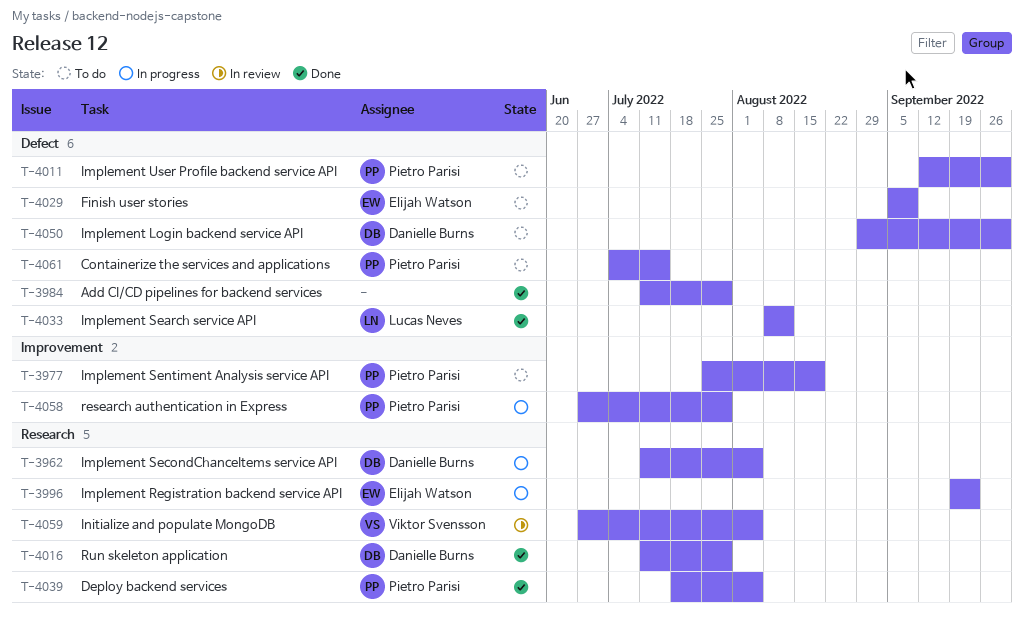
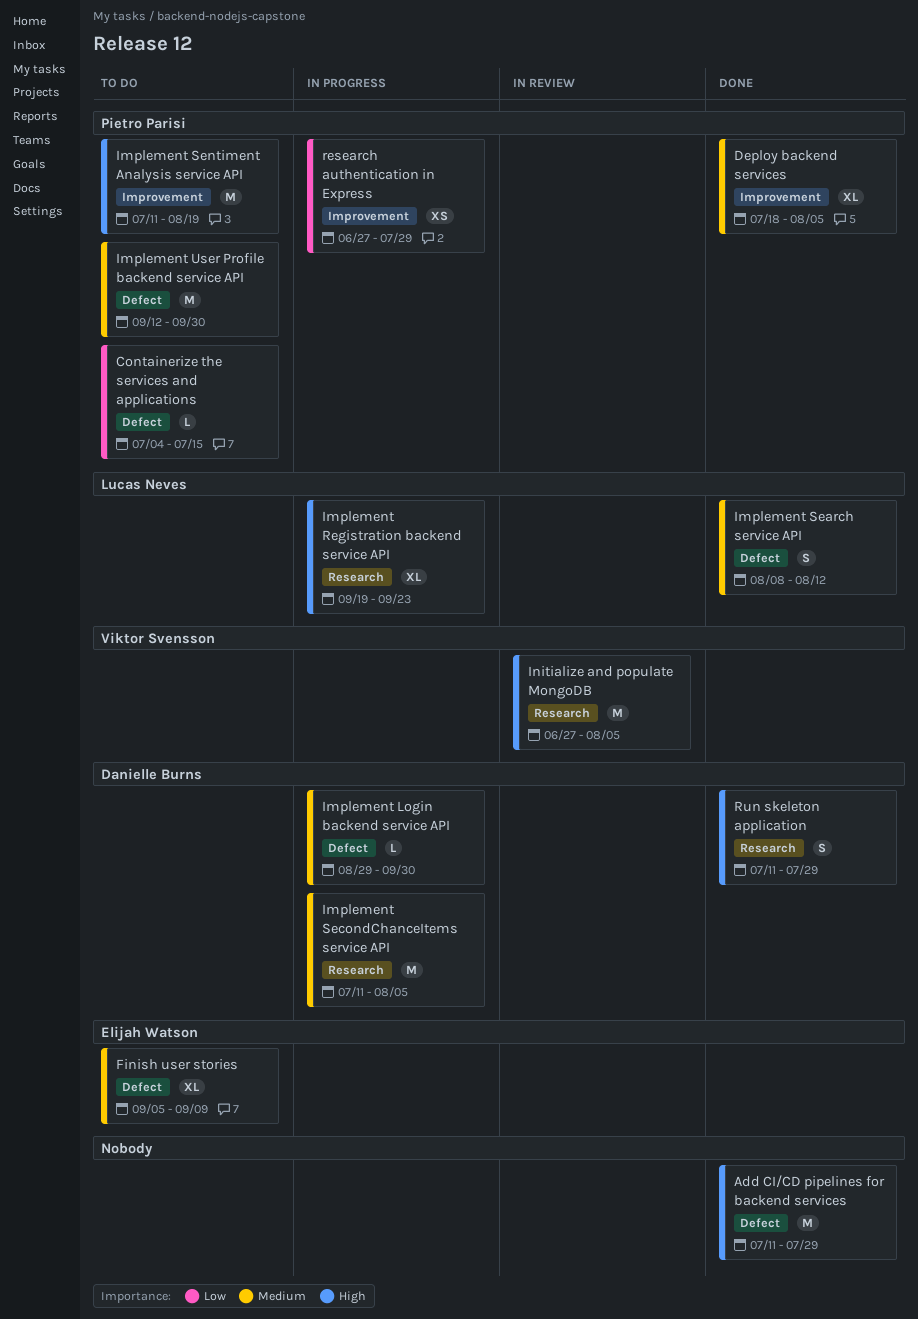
Deploy backend services, label: Research -> Improvement
Implement Login backend service API, status: To do -> In progress
Implement Registration backend service API, owner: Elijah Watson -> Lucas Neves
Implement Sentiment Analysis service API, start: Jul 25 -> Jul 11

